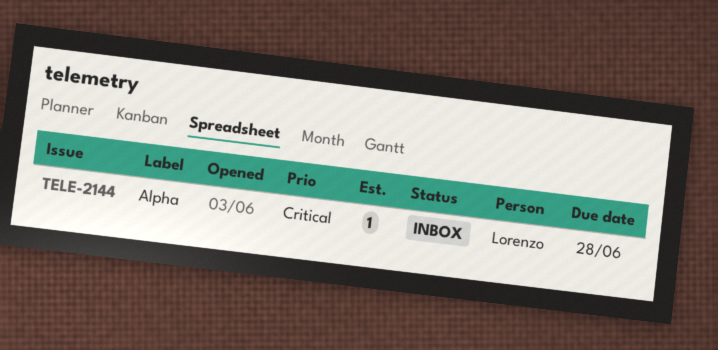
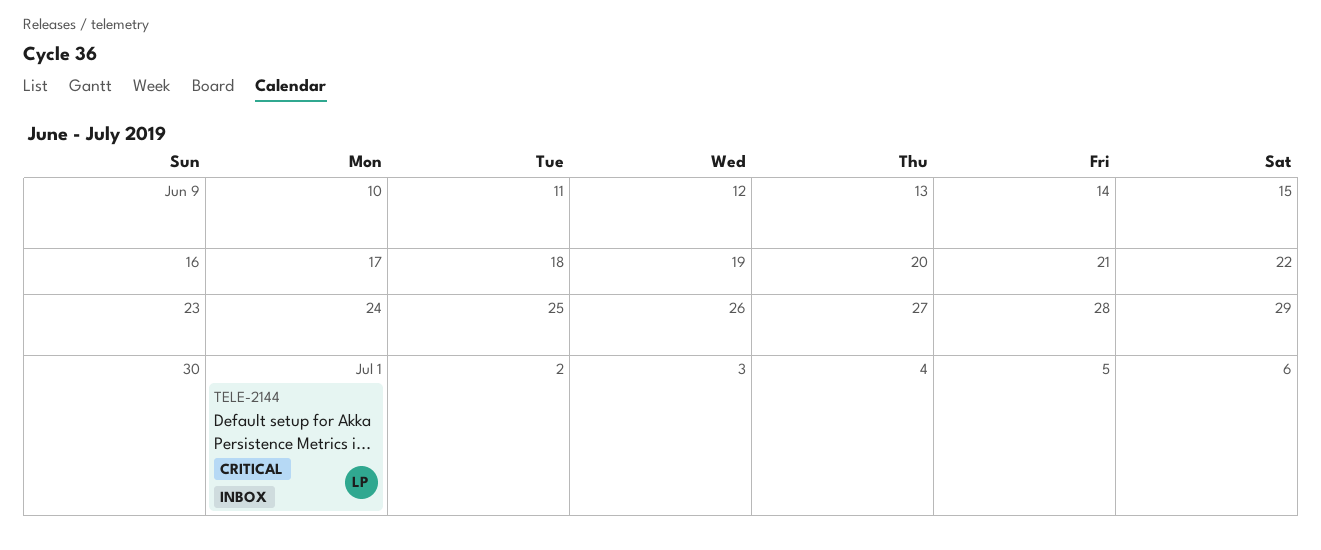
TELE-2144, due: Jun 28 -> Jul 1

